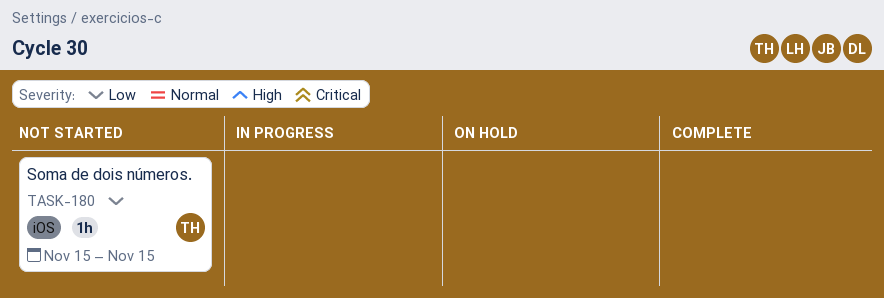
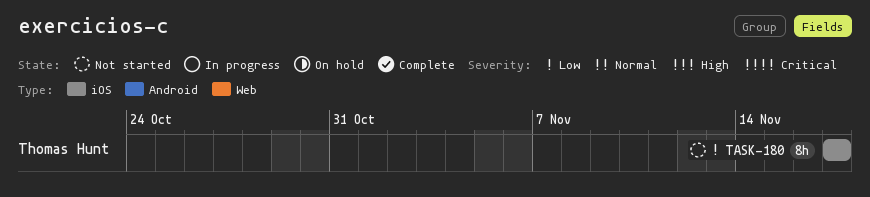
TASK-180, estimate: 1h -> 8h
TASK-180, start: Nov 15 -> Nov 17
TASK-180, due: Nov 15 -> Nov 17

